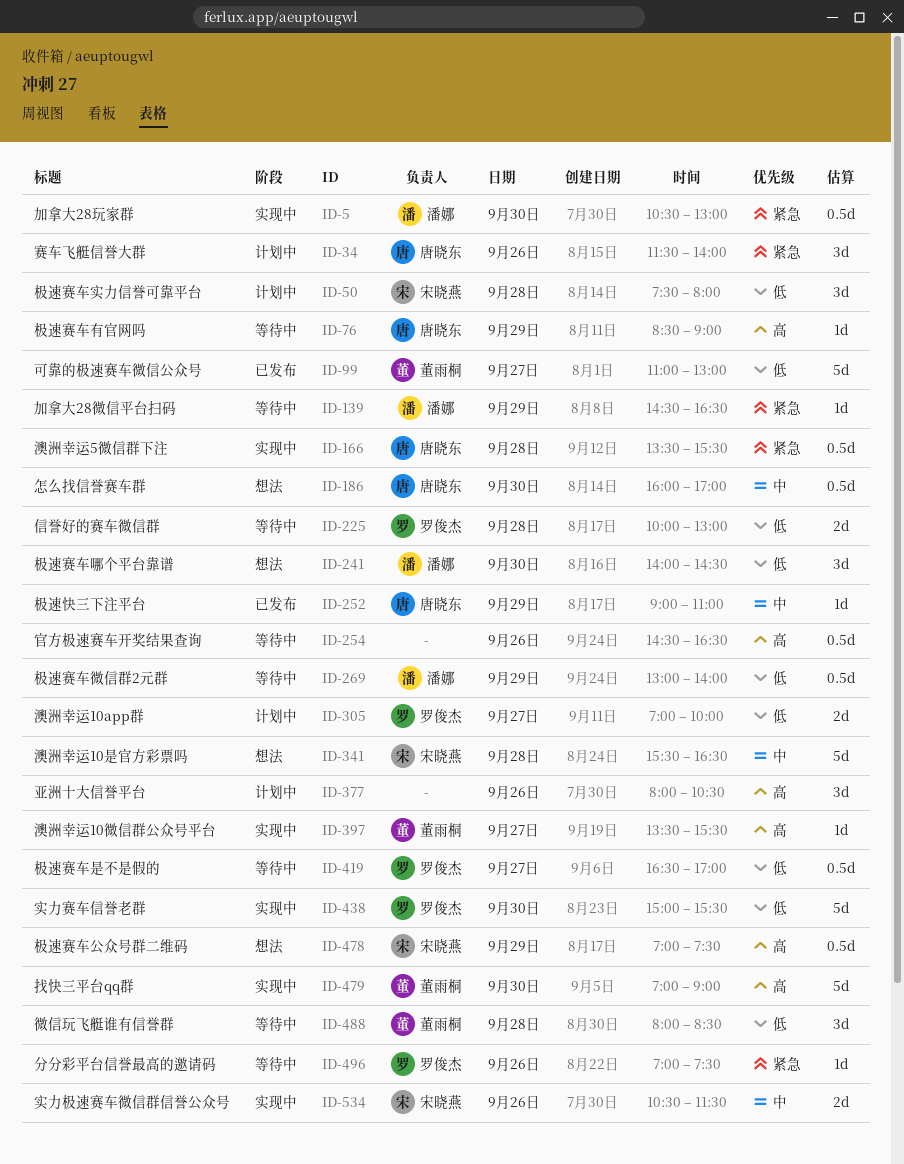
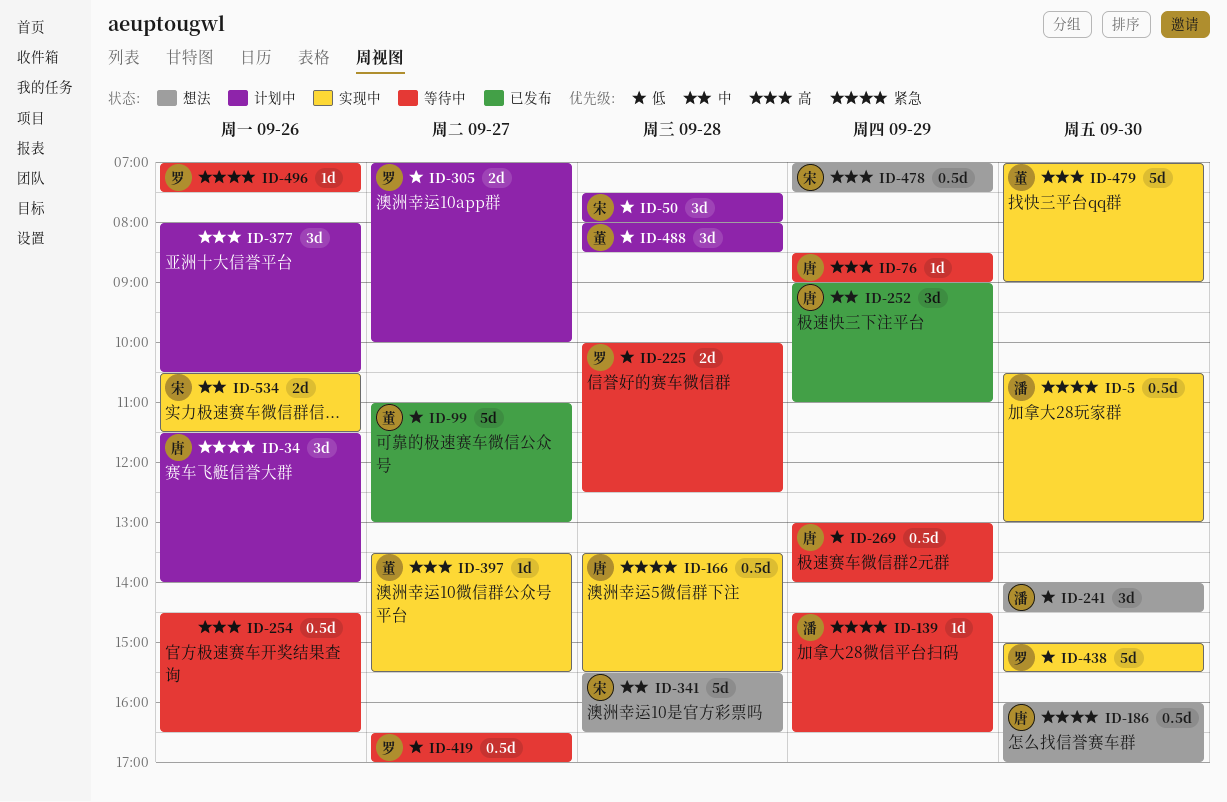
ID-186, priority: 中 -> 紧急
ID-225, ends: 13:00 -> 12:30
ID-252, estimate: 1d -> 3d
ID-269, owner: 潘娜 -> 唐晓东
ID-488, status: 等待中 -> 计划中

